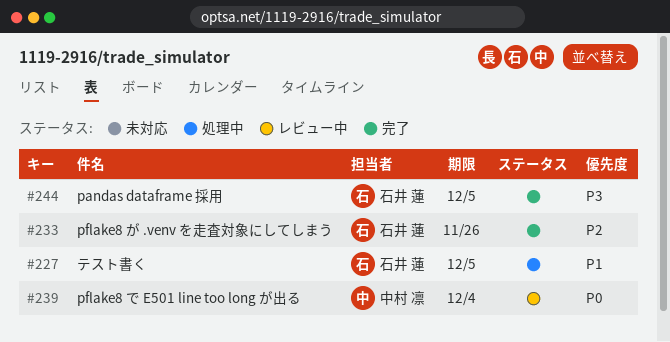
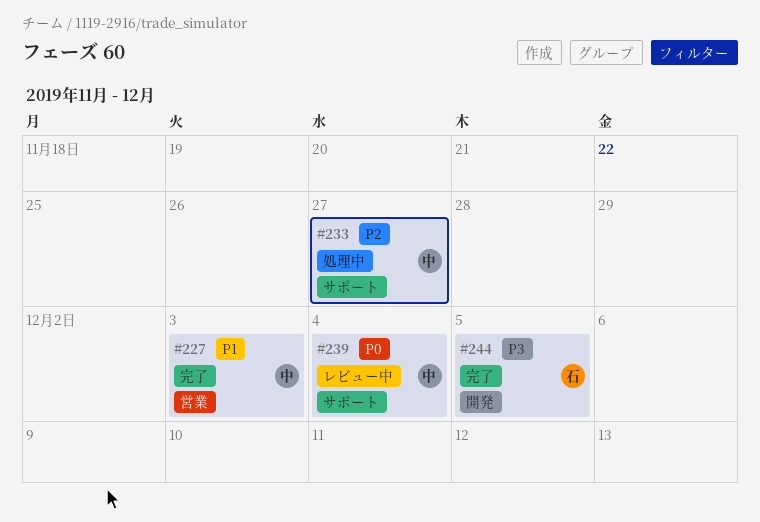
#227, status: 処理中 -> 完了
#227, owner: 石井 蓮 -> 中村 凛
#227, due: Dec 5 -> Dec 3
#233, status: 完了 -> 処理中
#233, owner: 石井 蓮 -> 中村 凛
#233, due: Nov 26 -> Nov 27

